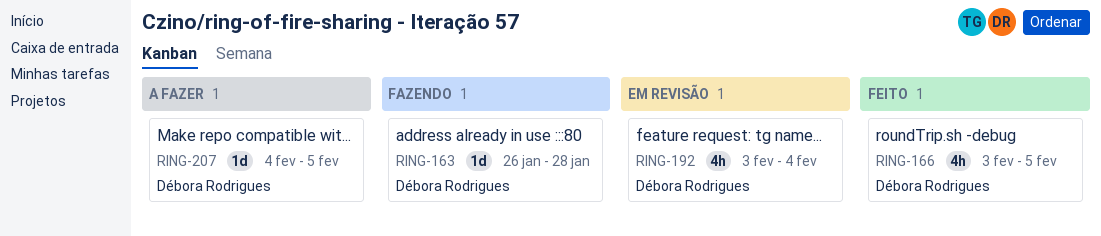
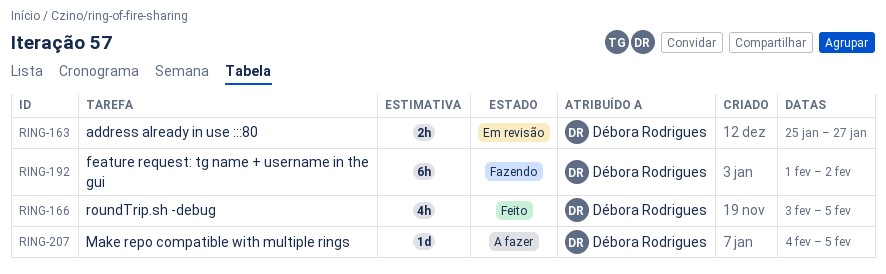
RING-163, status: Fazendo -> Em revisão
RING-163, estimate: 1d -> 2h
RING-163, start: Jan 26 -> Jan 25
RING-163, due: Jan 28 -> Jan 27
RING-192, status: Em revisão -> Fazendo
RING-192, estimate: 4h -> 6h
RING-192, start: Feb 3 -> Feb 1
RING-192, due: Feb 4 -> Feb 2

